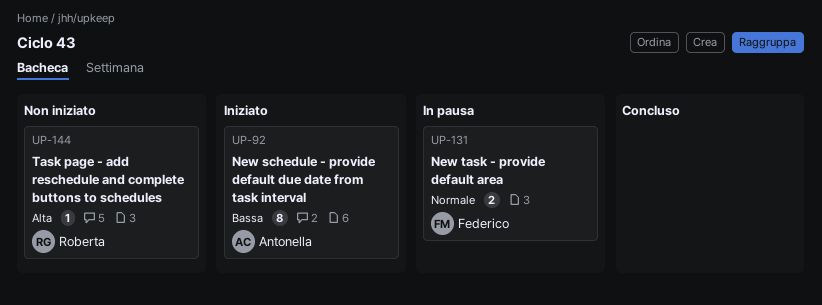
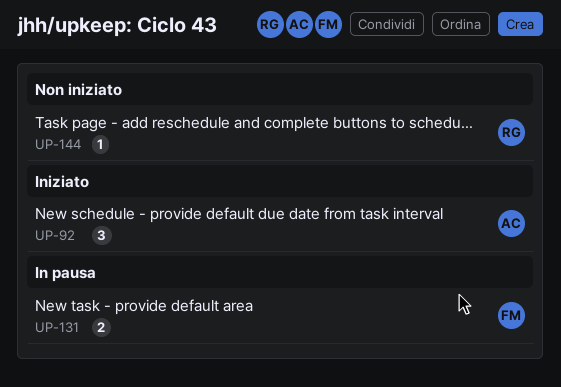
UP-92, estimate: 8 -> 3

